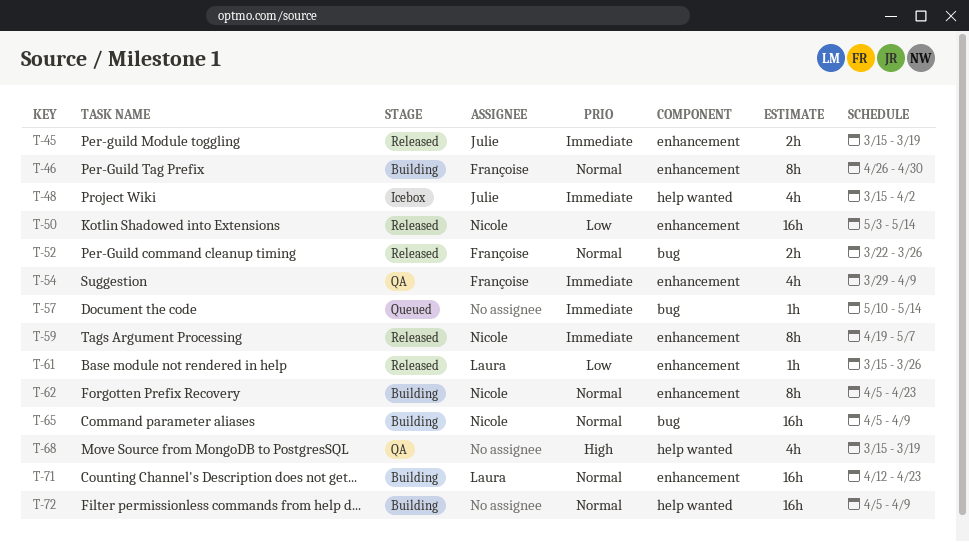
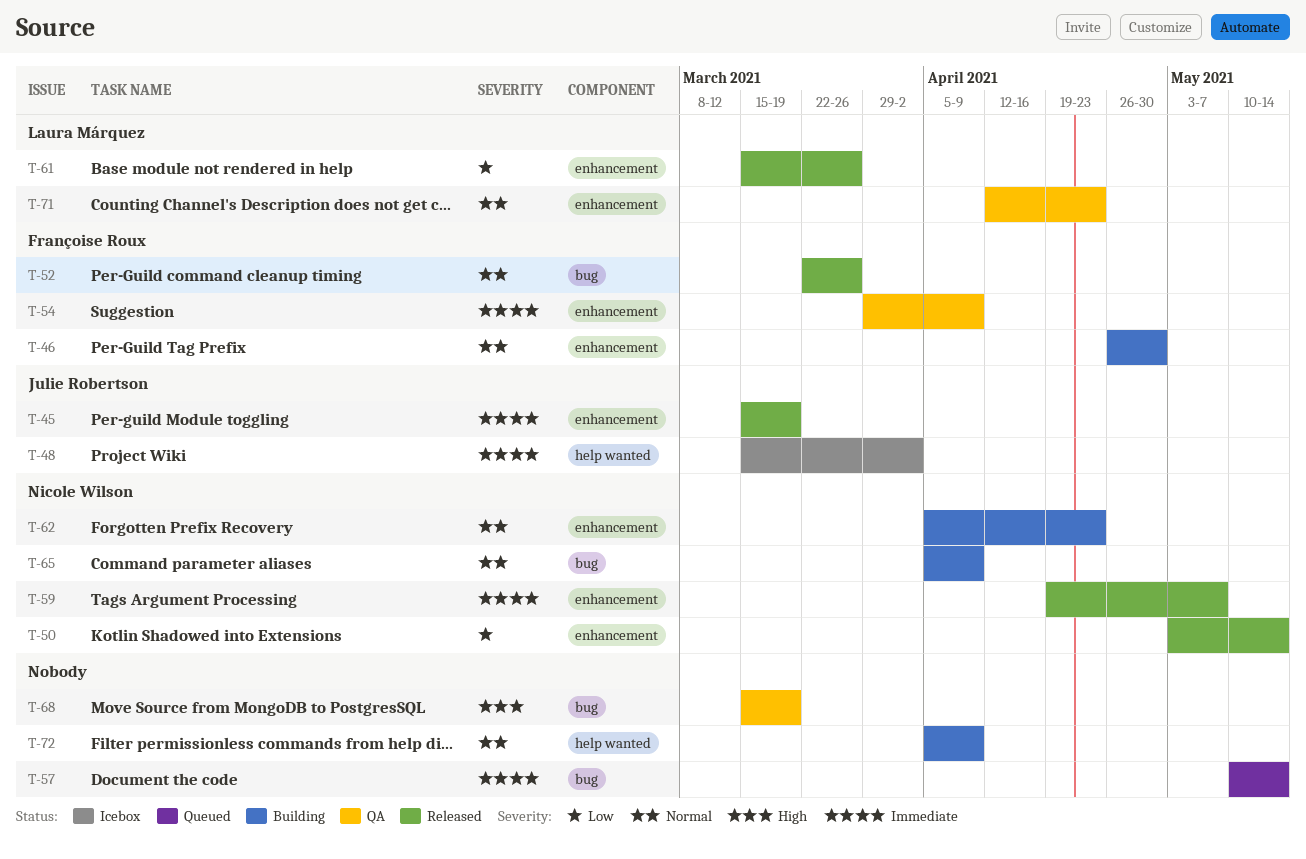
T-68, label: help wanted -> bug
T-71, status: Building -> QA

